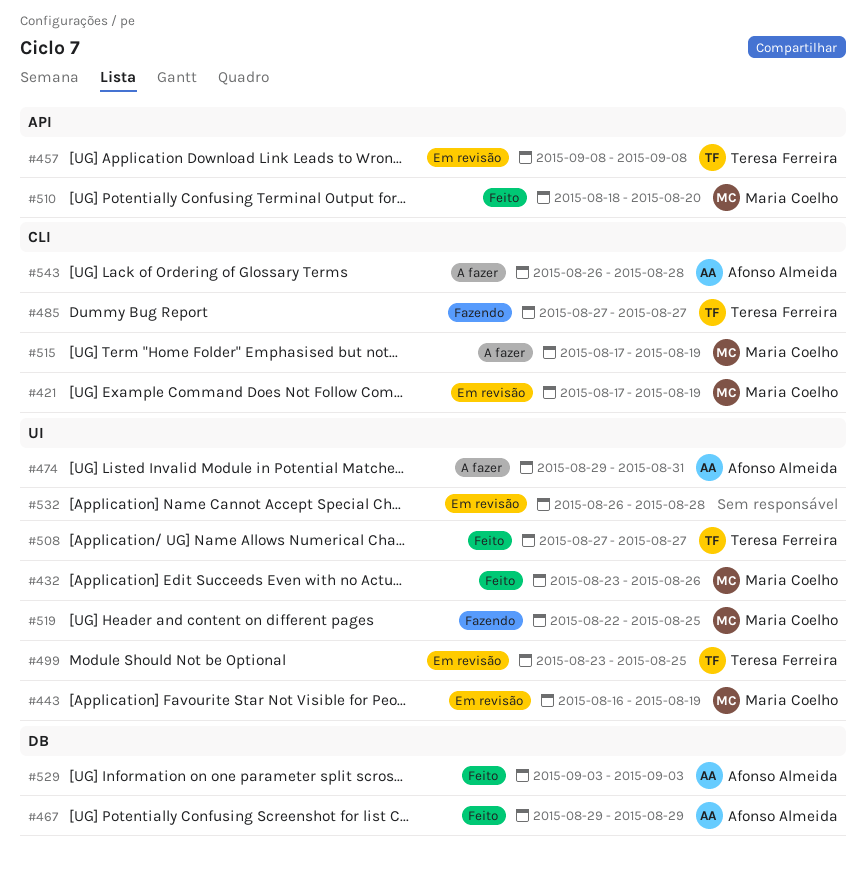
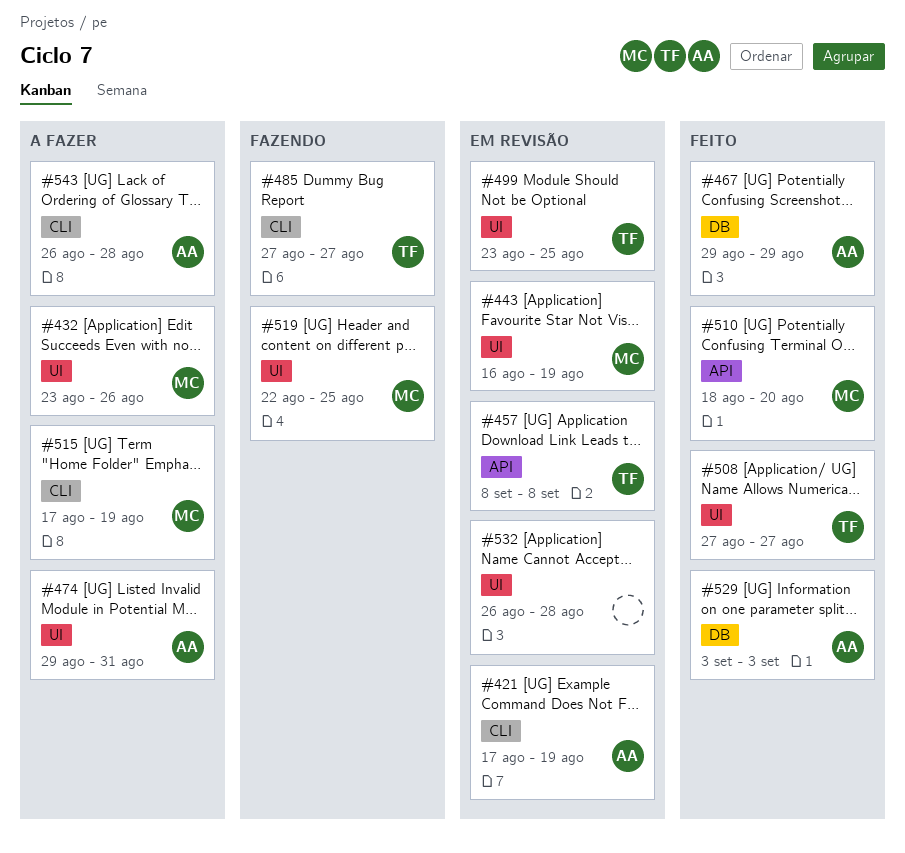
#421, owner: Maria Coelho -> Afonso Almeida
#432, status: Feito -> A fazer

